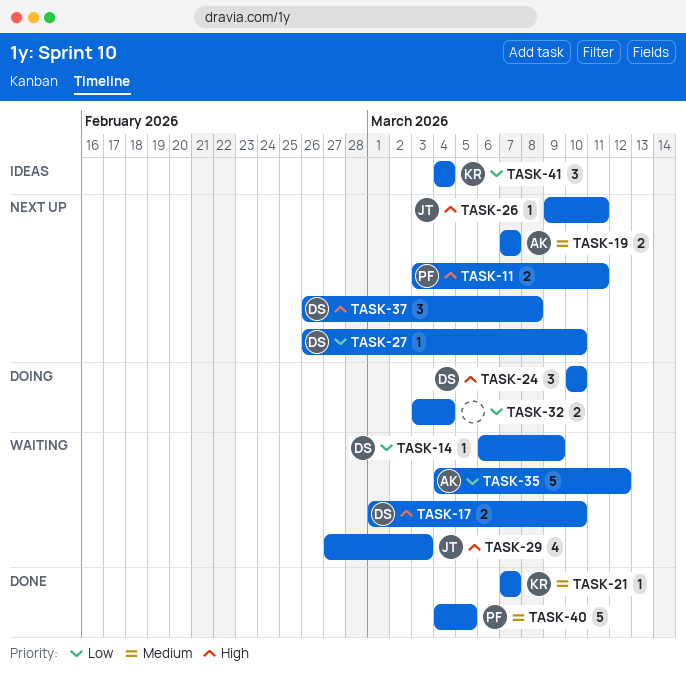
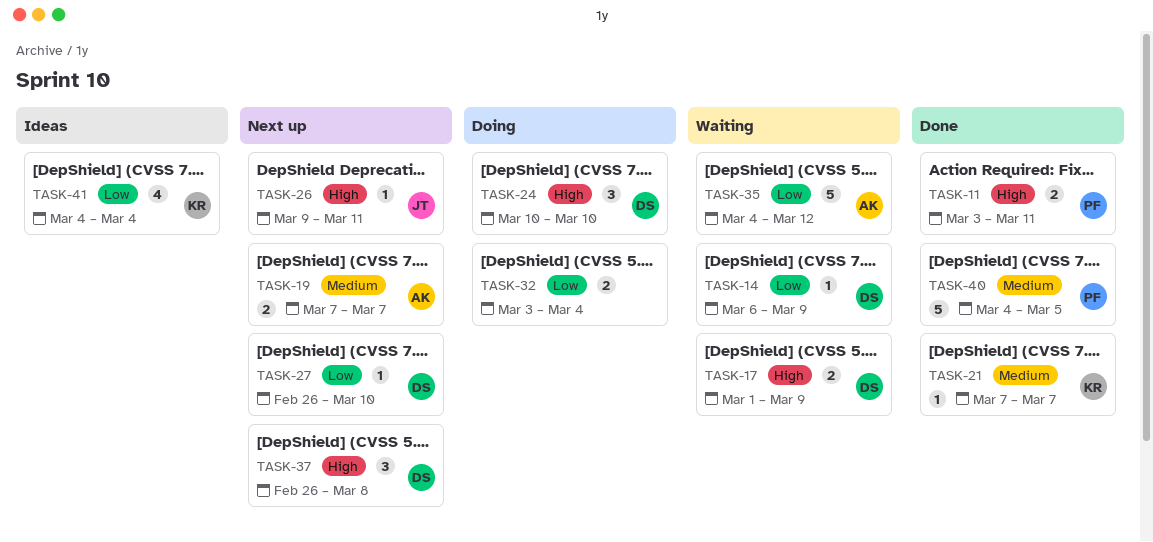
TASK-11, status: Next up -> Done
TASK-17, due: Mar 10 -> Mar 9
TASK-29: present -> none
TASK-41, estimate: 3 -> 4

